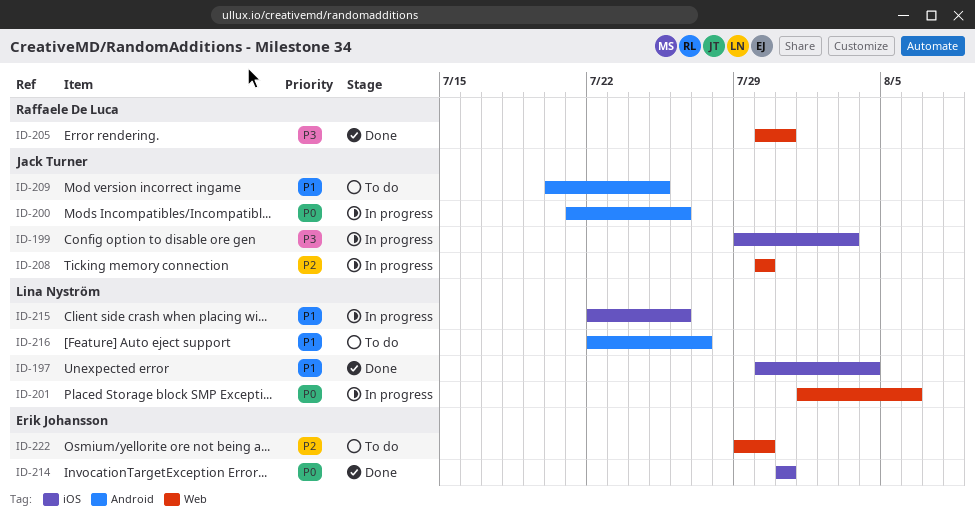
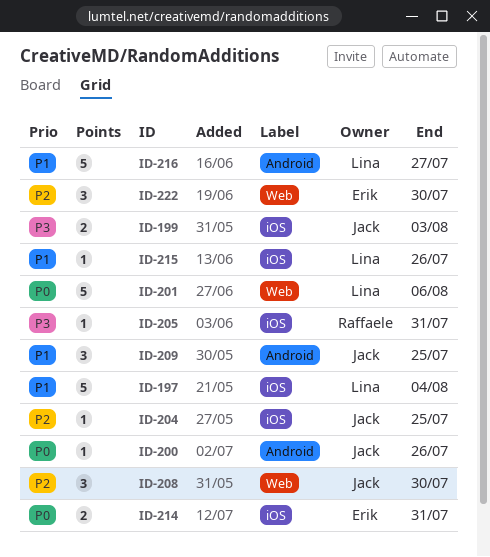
ID-204: none -> present
ID-205, label: Web -> iOS

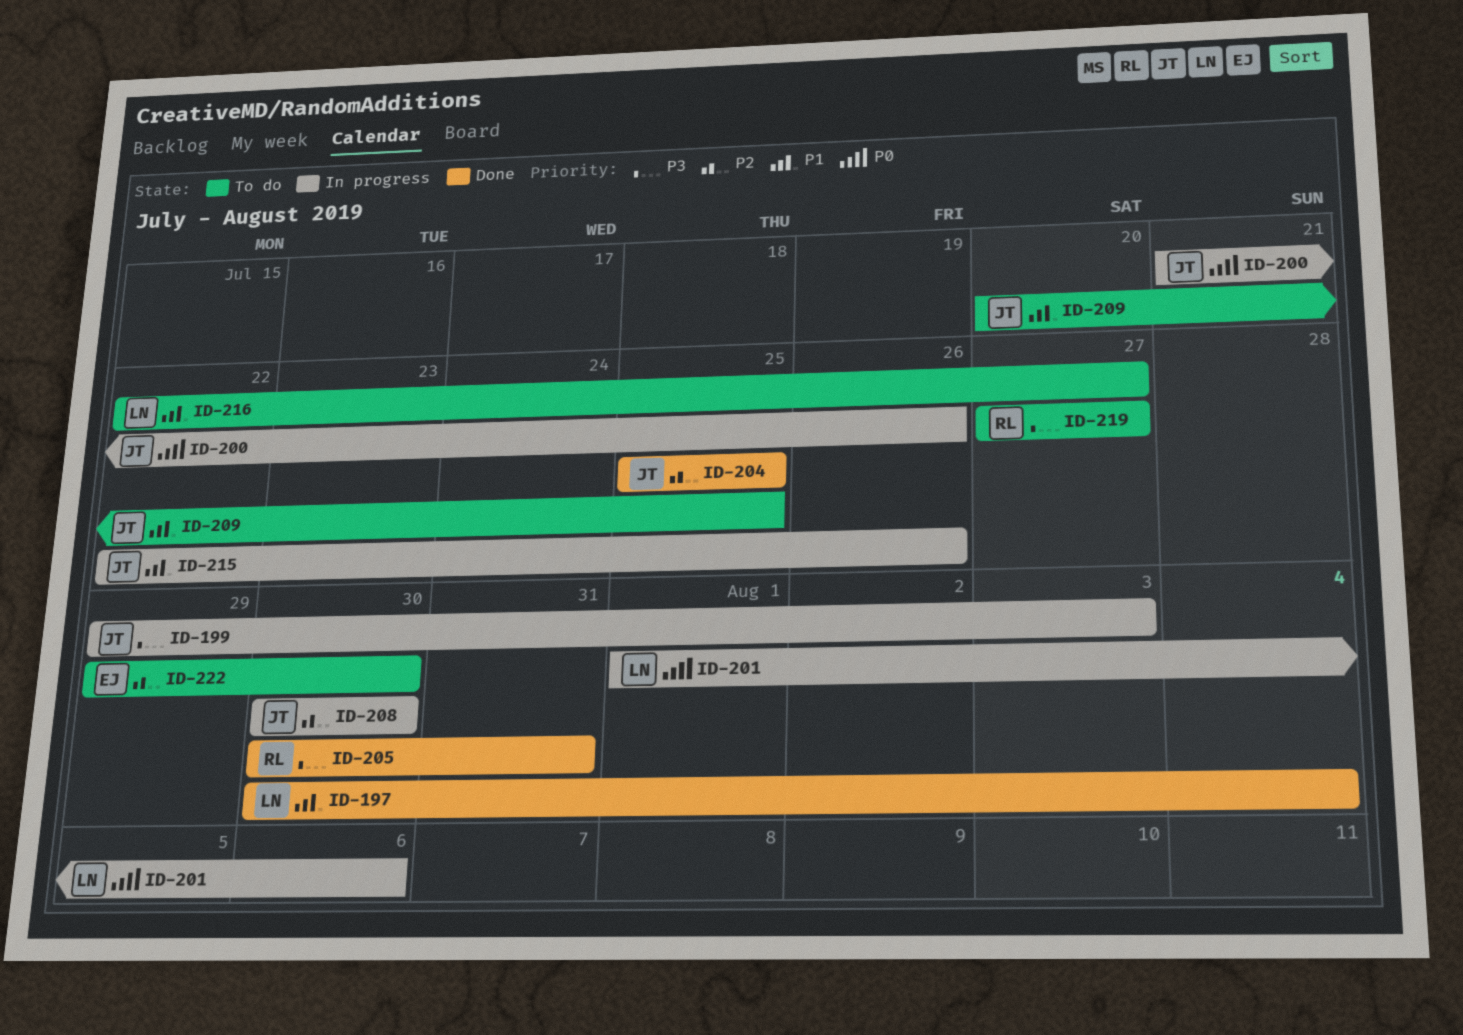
ID-214: present -> none
ID-215, owner: Lina -> Jack
ID-219: none -> present

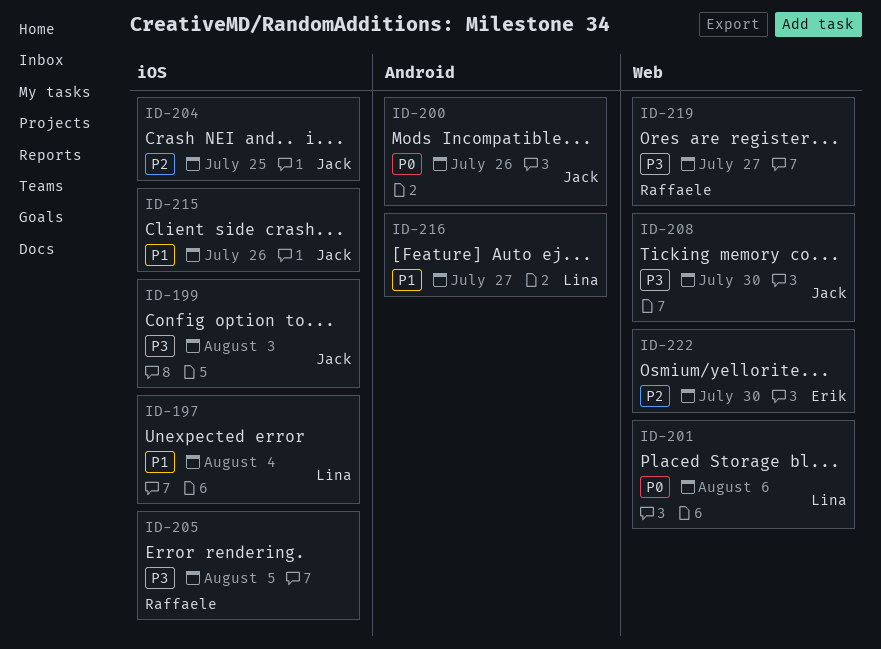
ID-205, due: Jul 31 -> Aug 5
ID-208, priority: P2 -> P3
ID-209: present -> none

